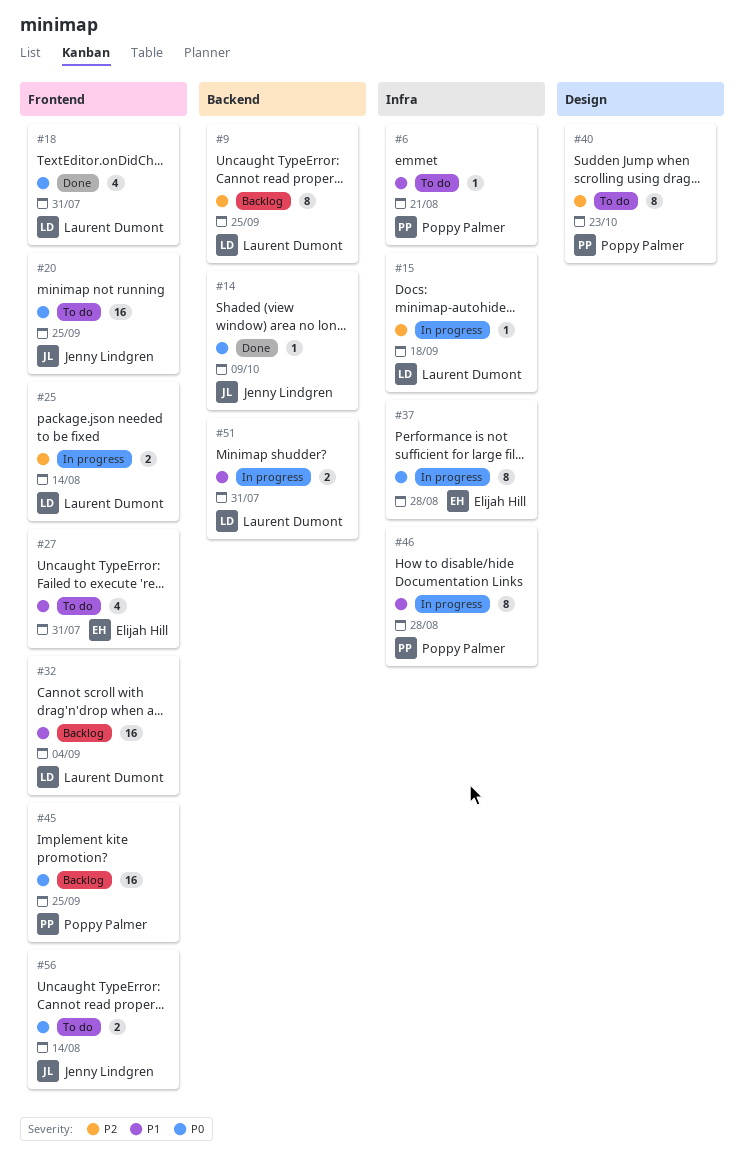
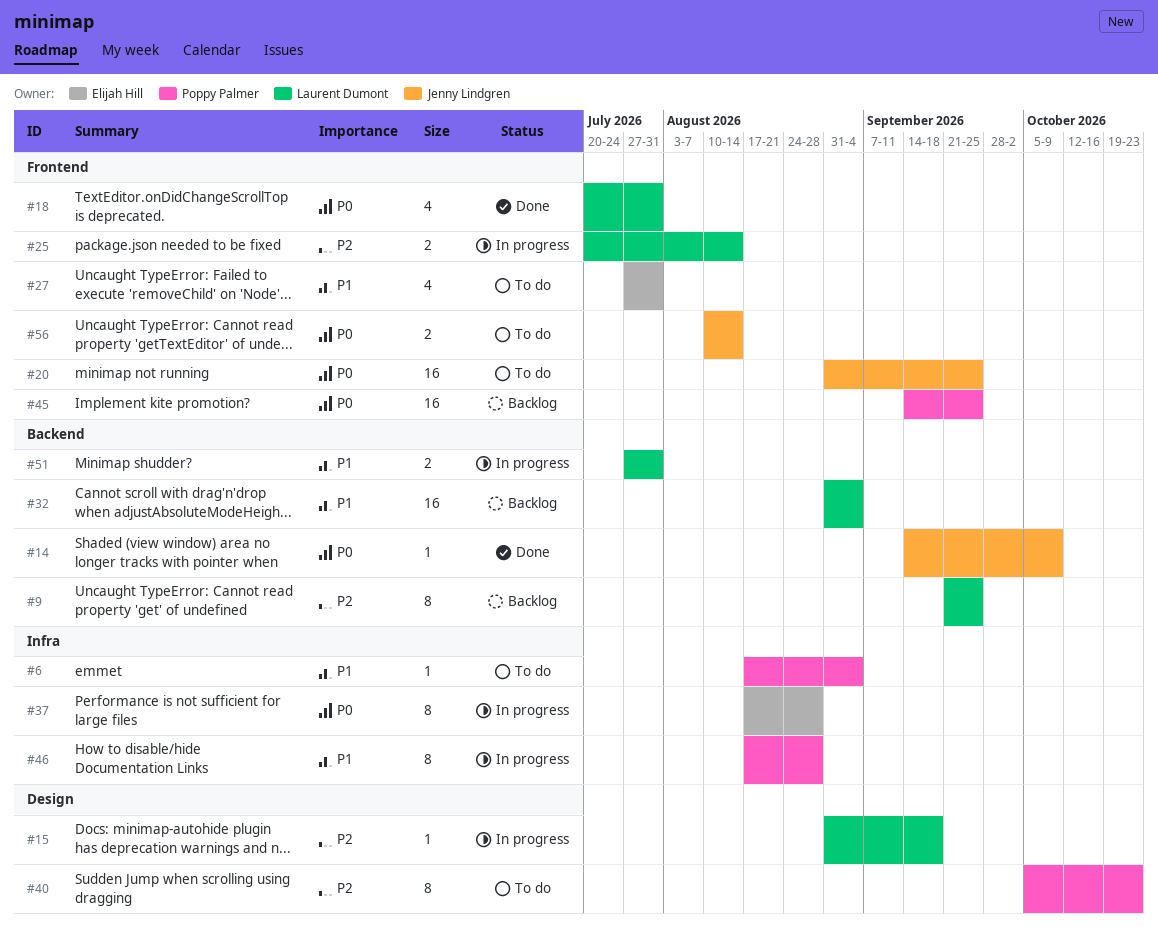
#6, due: Aug 21 -> Sep 4
#15, label: Infra -> Design
#32, label: Frontend -> Backend

